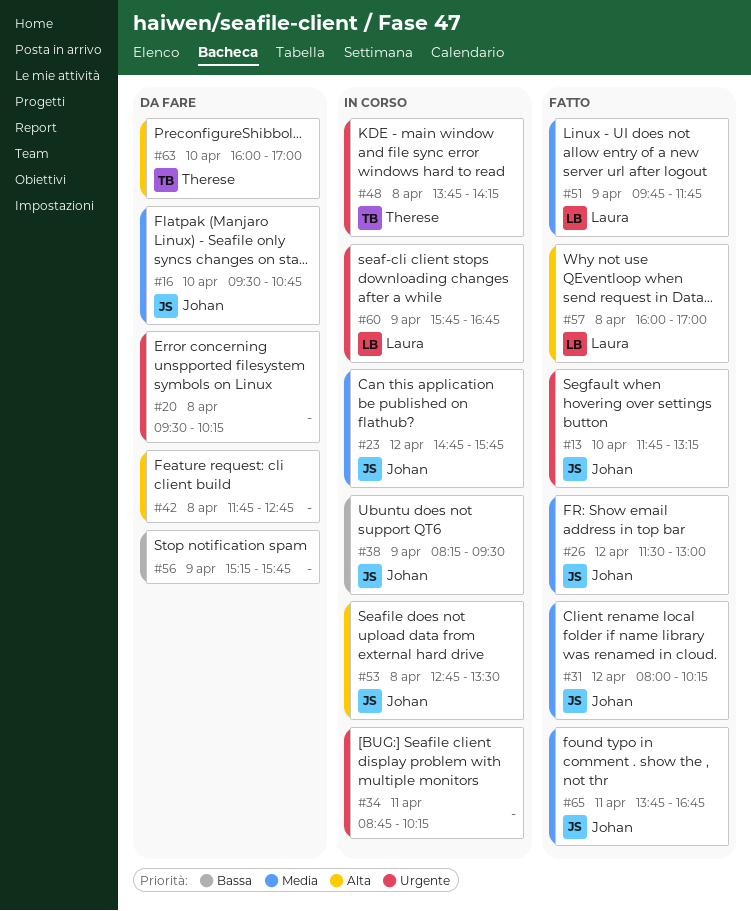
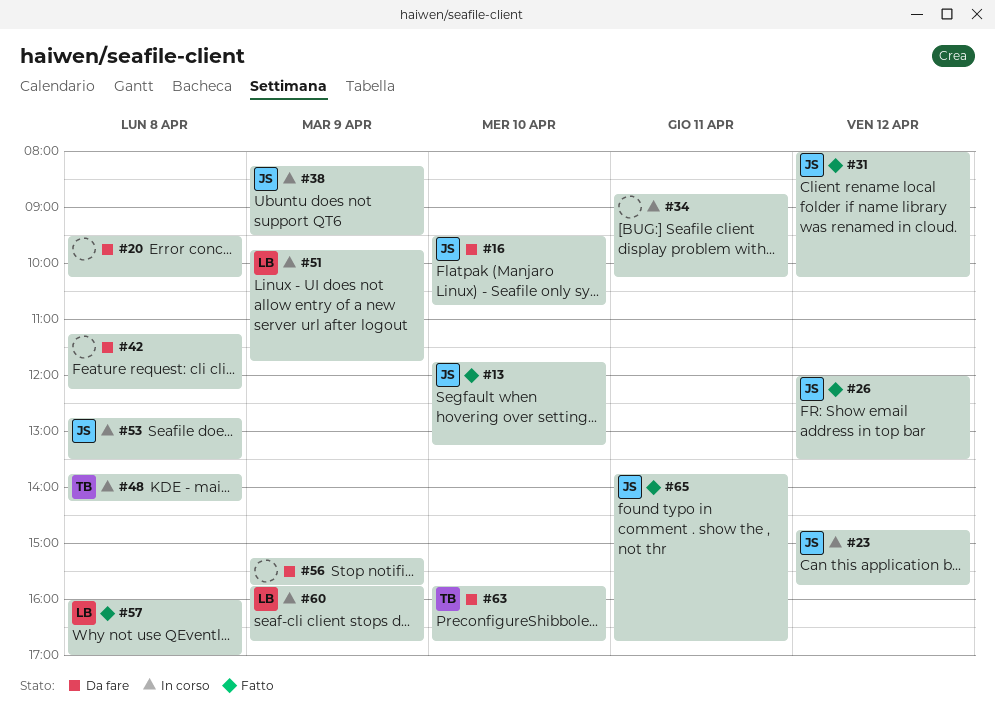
#26, begins: 11:30 -> 12:00
#26, ends: 13:00 -> 13:30
#42, begins: 11:45 -> 11:15
#42, ends: 12:45 -> 12:15
#51, status: Fatto -> In corso
#63, begins: 16:00 -> 15:45
#63, ends: 17:00 -> 16:45

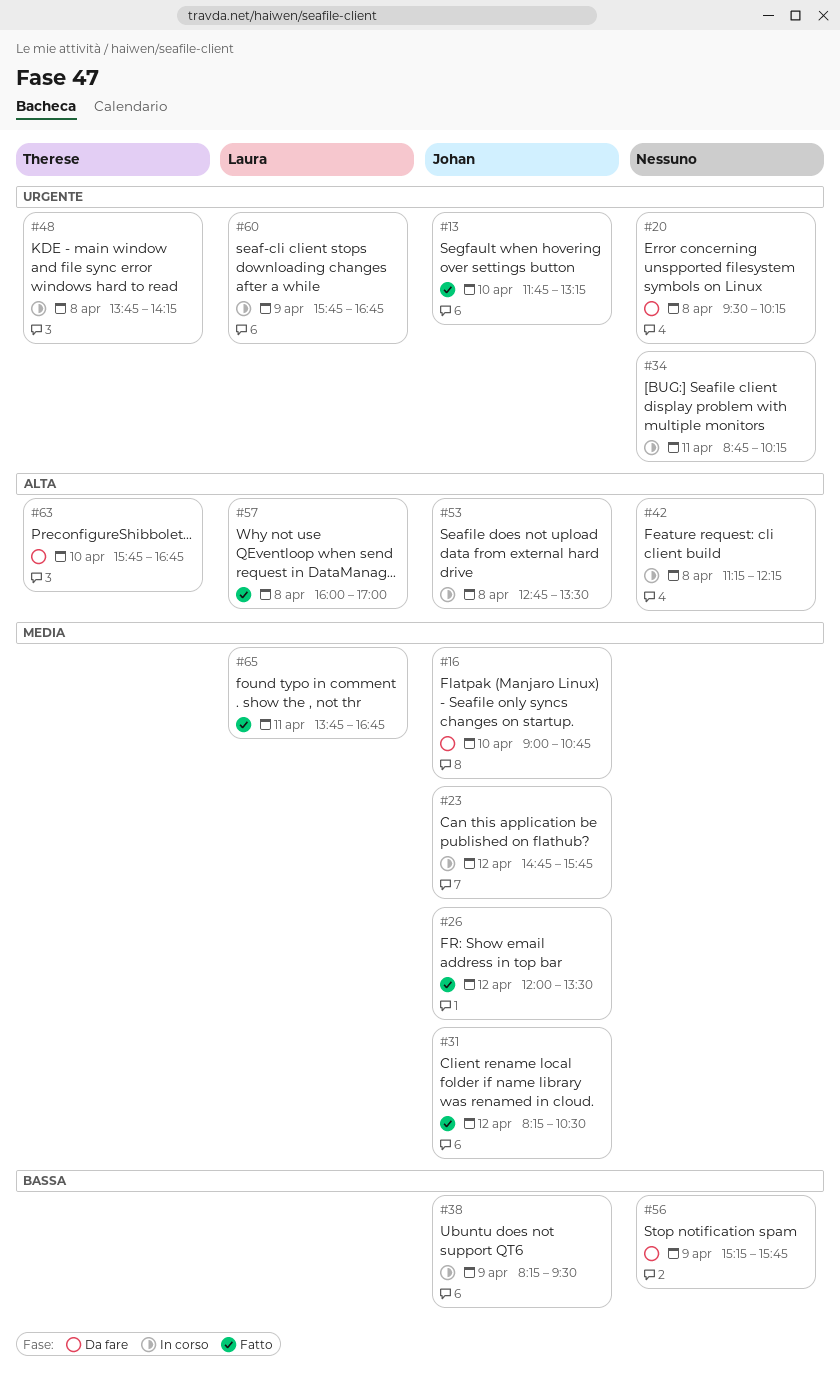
#16, begins: 09:30 -> 09:00
#31, begins: 08:00 -> 08:15
#31, ends: 10:15 -> 10:30
#42, status: Da fare -> In corso
#51: present -> none
#65, owner: Johan -> Laura

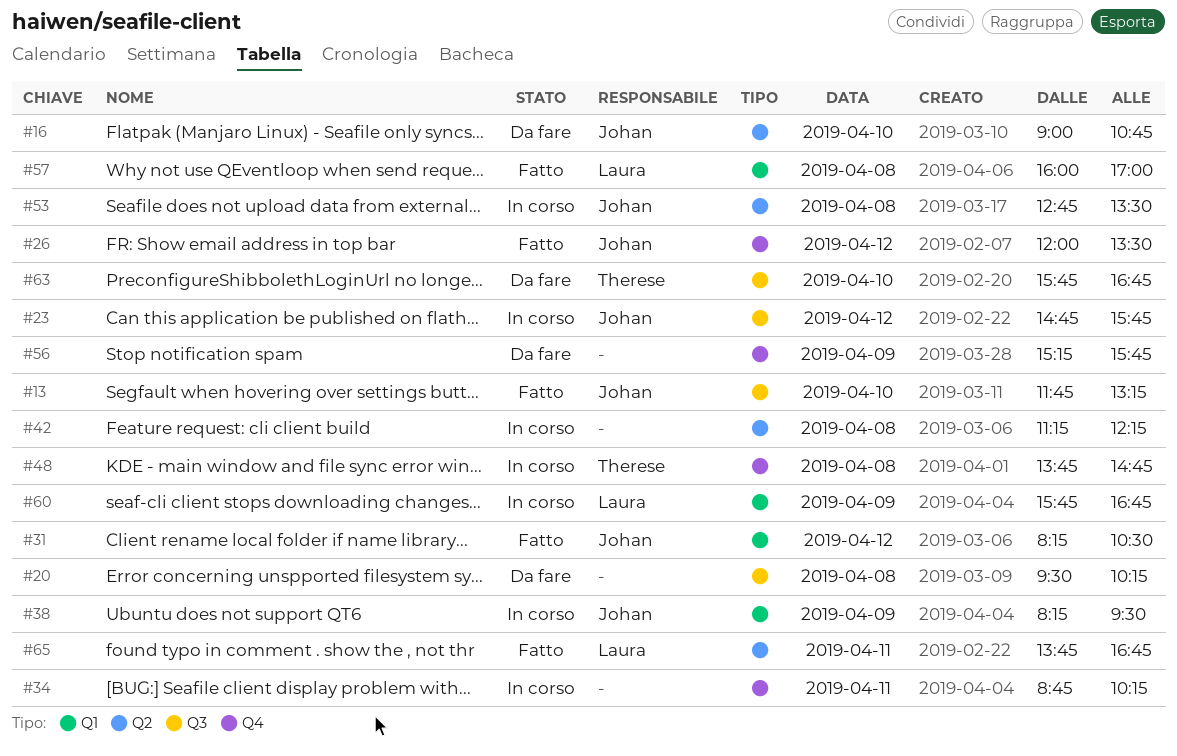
#48, ends: 14:15 -> 14:45

